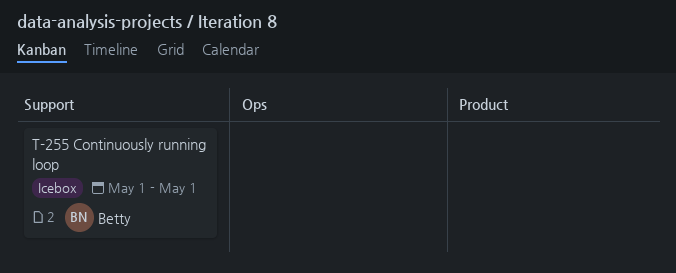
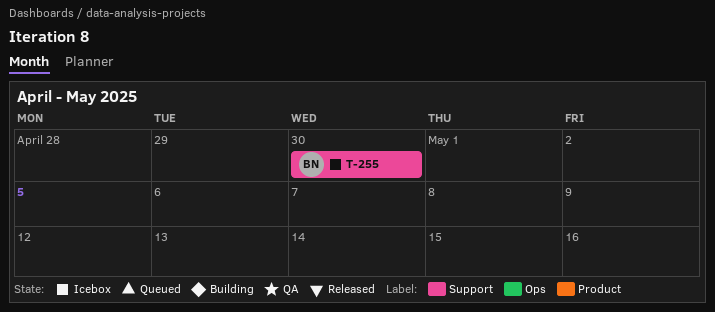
T-255, start: May 1 -> Apr 30
T-255, due: May 1 -> Apr 30

